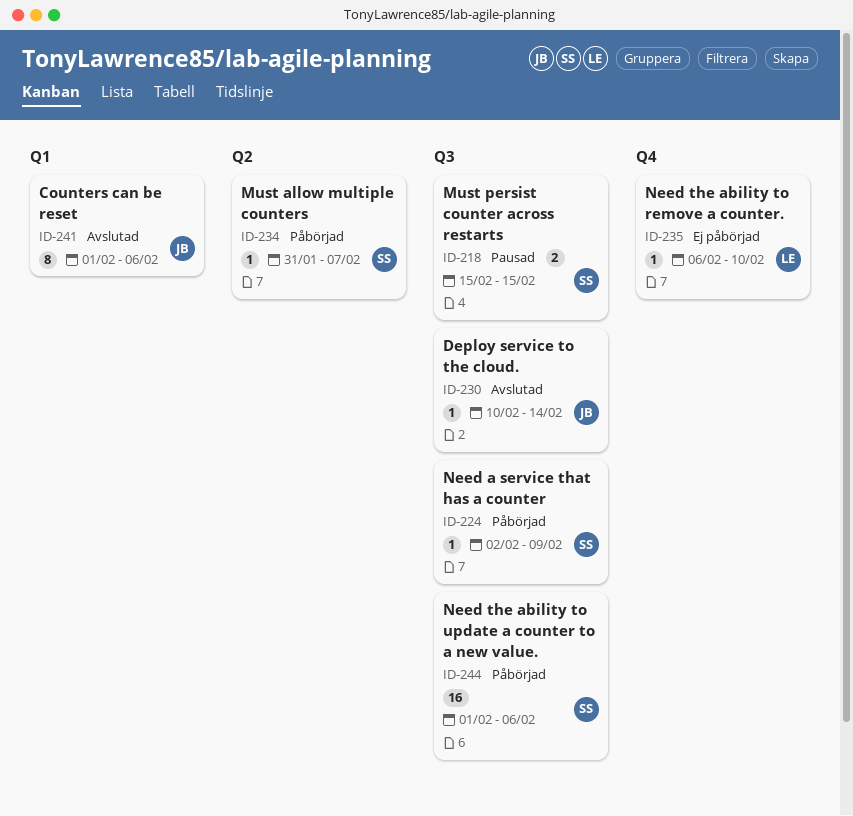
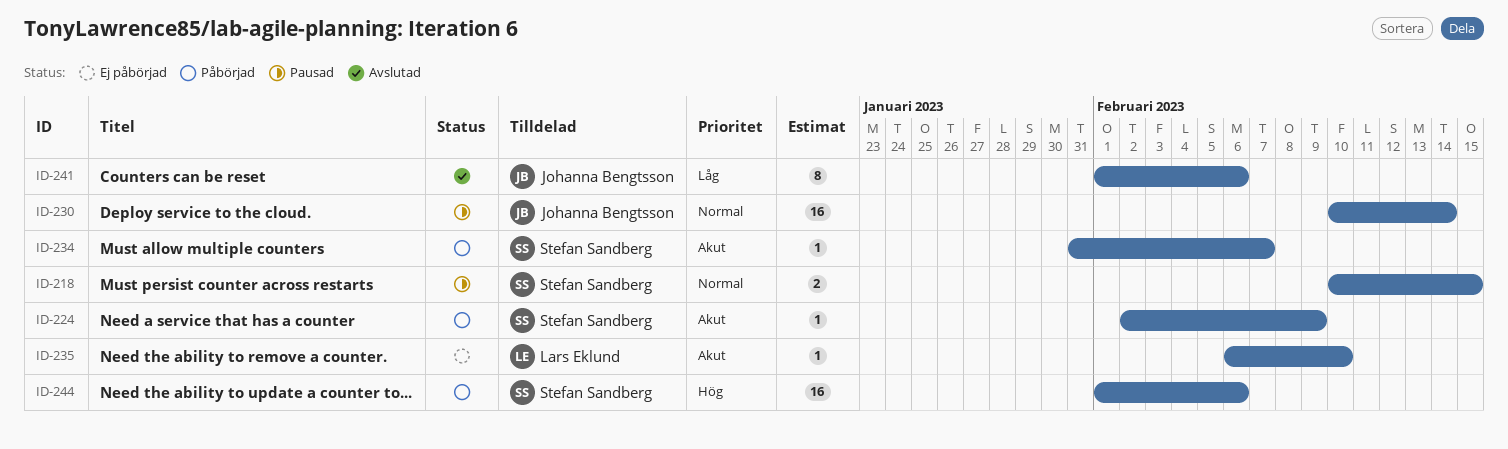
ID-218, start: Feb 15 -> Feb 10
ID-230, status: Avslutad -> Pausad
ID-230, estimate: 1 -> 16

